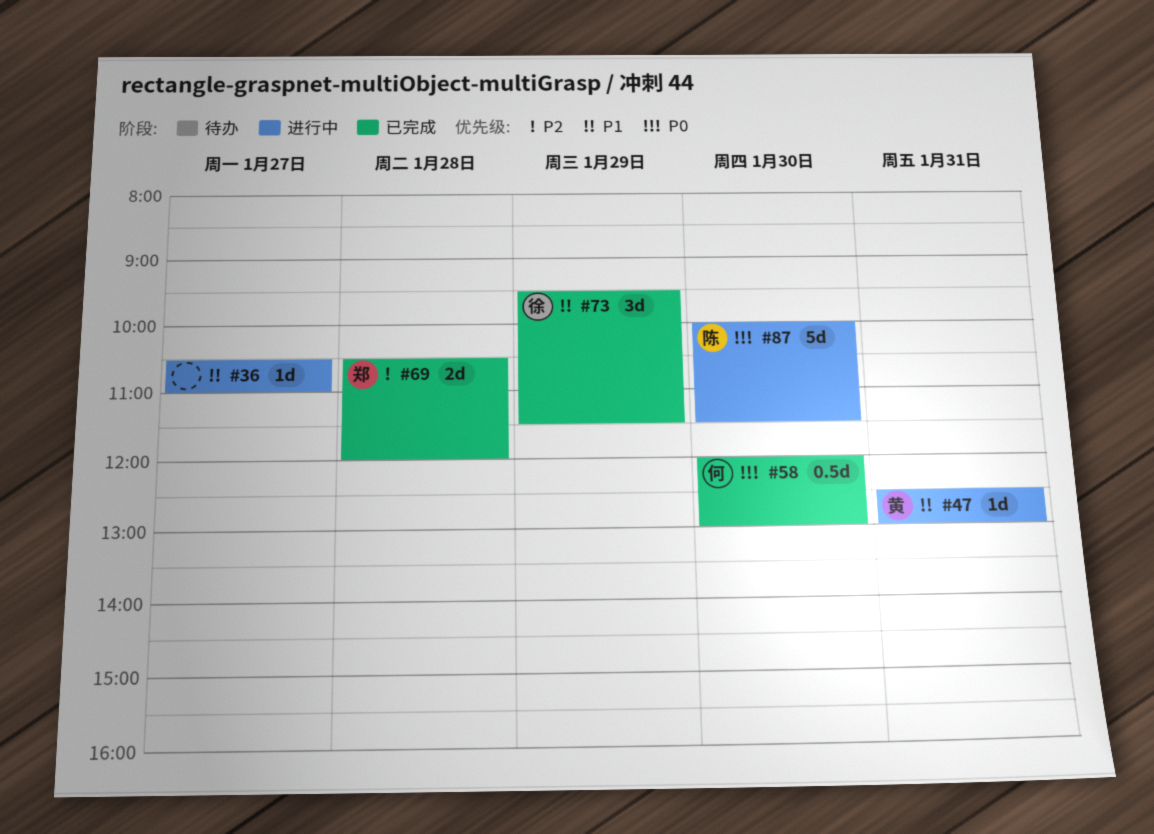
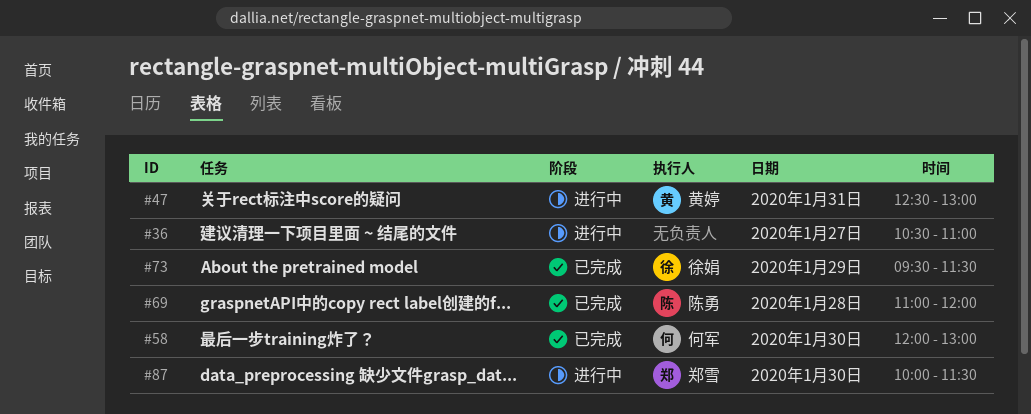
#69, owner: 郑雪 -> 陈勇
#69, begins: 10:30 -> 11:00
#87, owner: 陈勇 -> 郑雪

